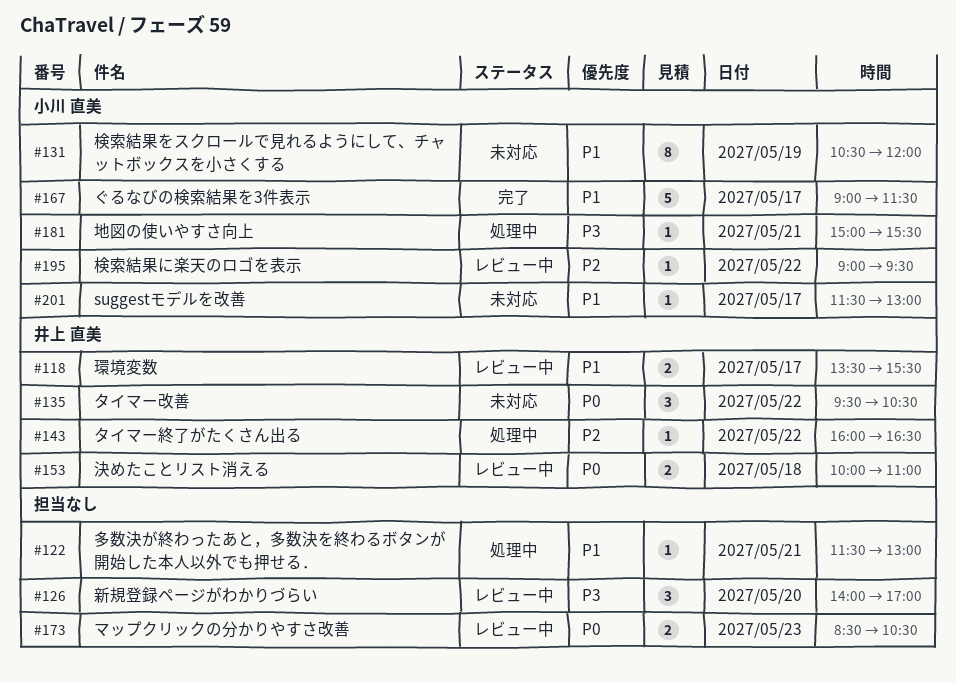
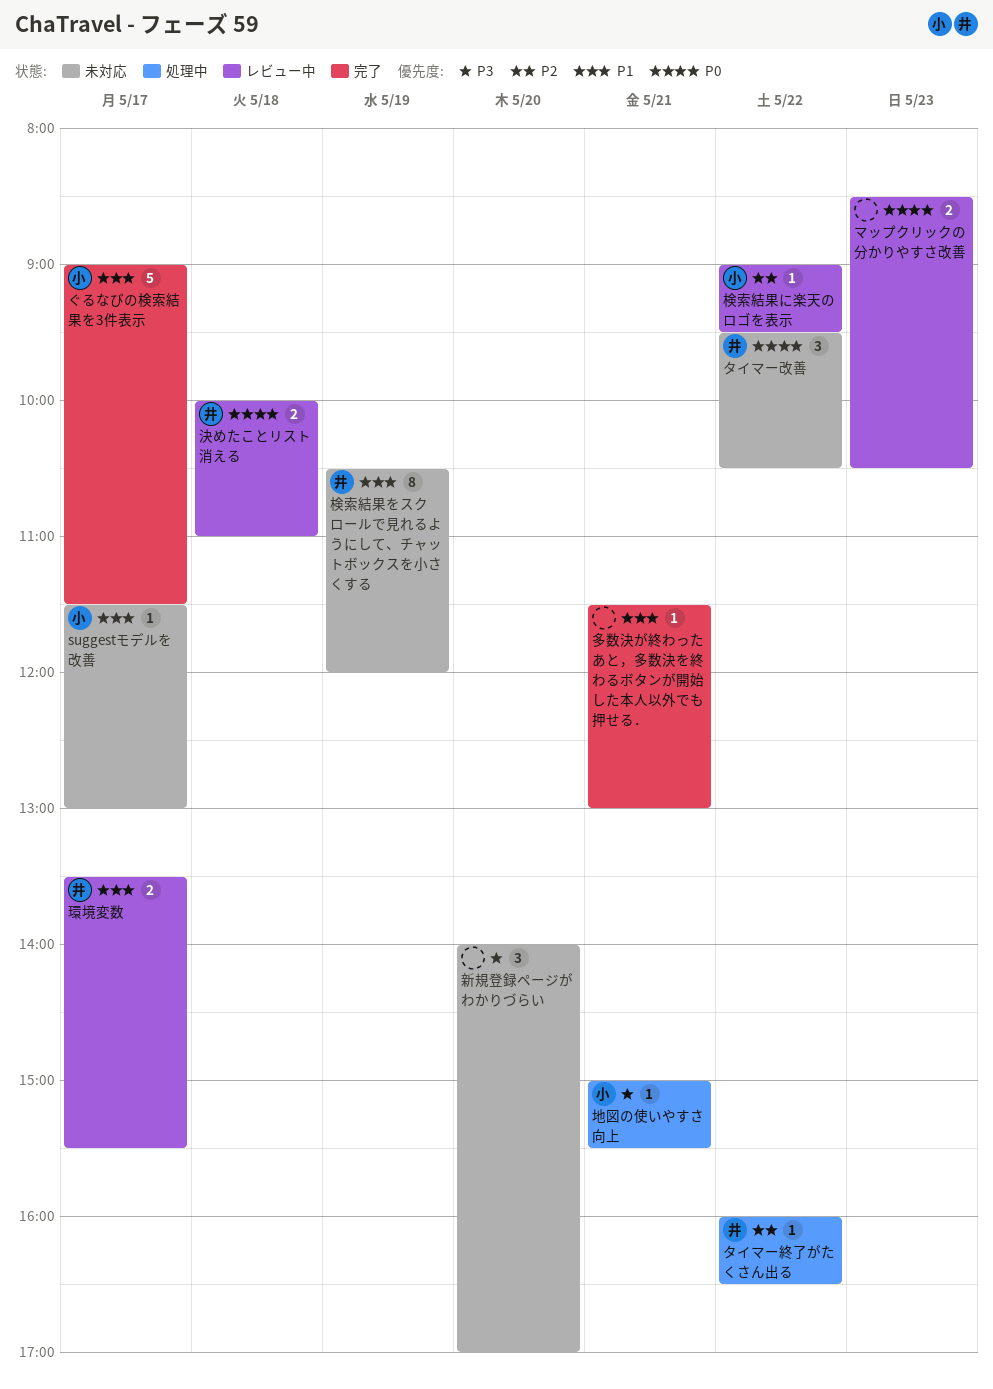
多数決が終わったあと，多数決を終わるボタンが開始した本人以外でも押せる．, status: 処理中 -> 完了
新規登録ページがわかりづらい, status: レビュー中 -> 未対応
検索結果をスクロールで見れるようにして、チャットボックスを小さくする, owner: 小川 直美 -> 井上 直美

